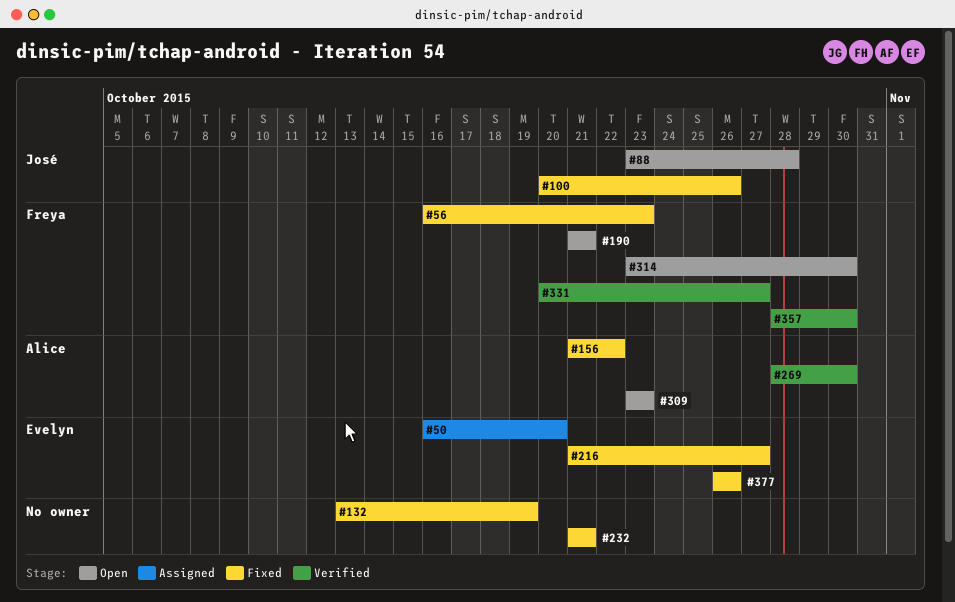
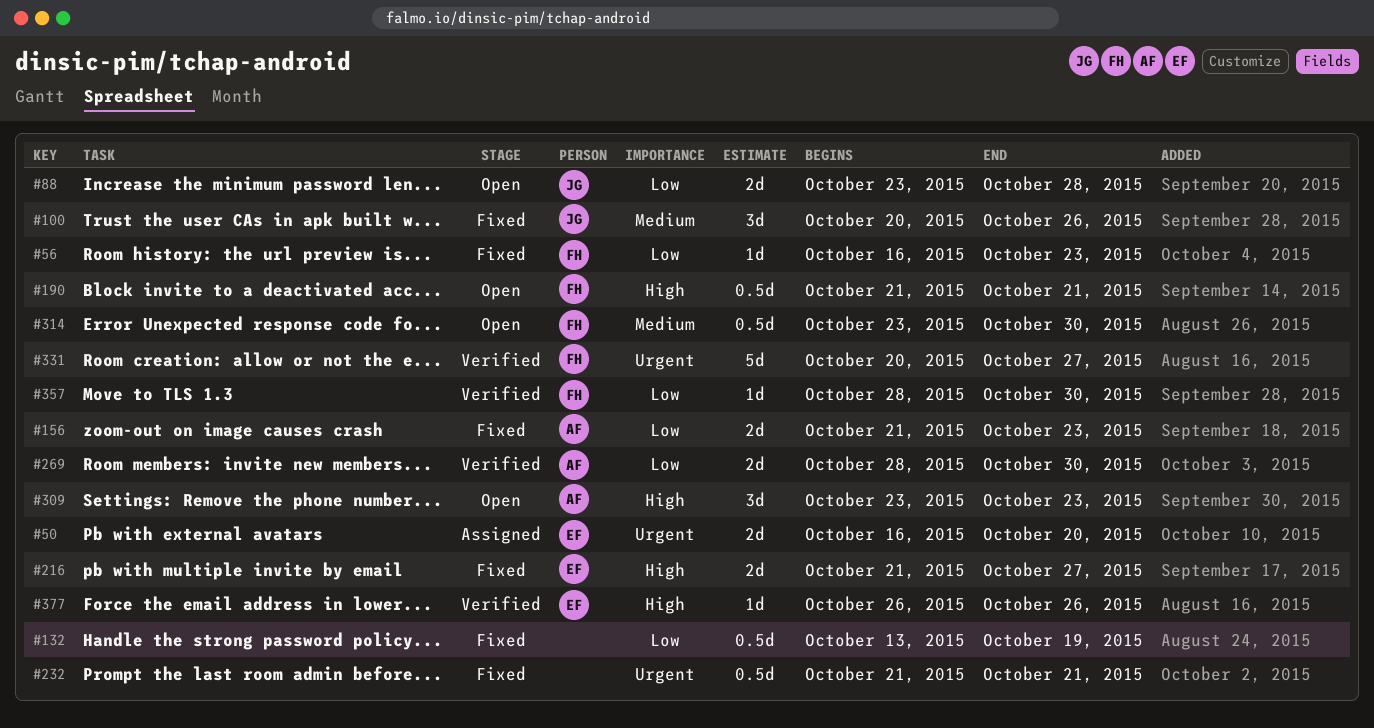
#156, due: Oct 22 -> Oct 23
#377, status: Fixed -> Verified

